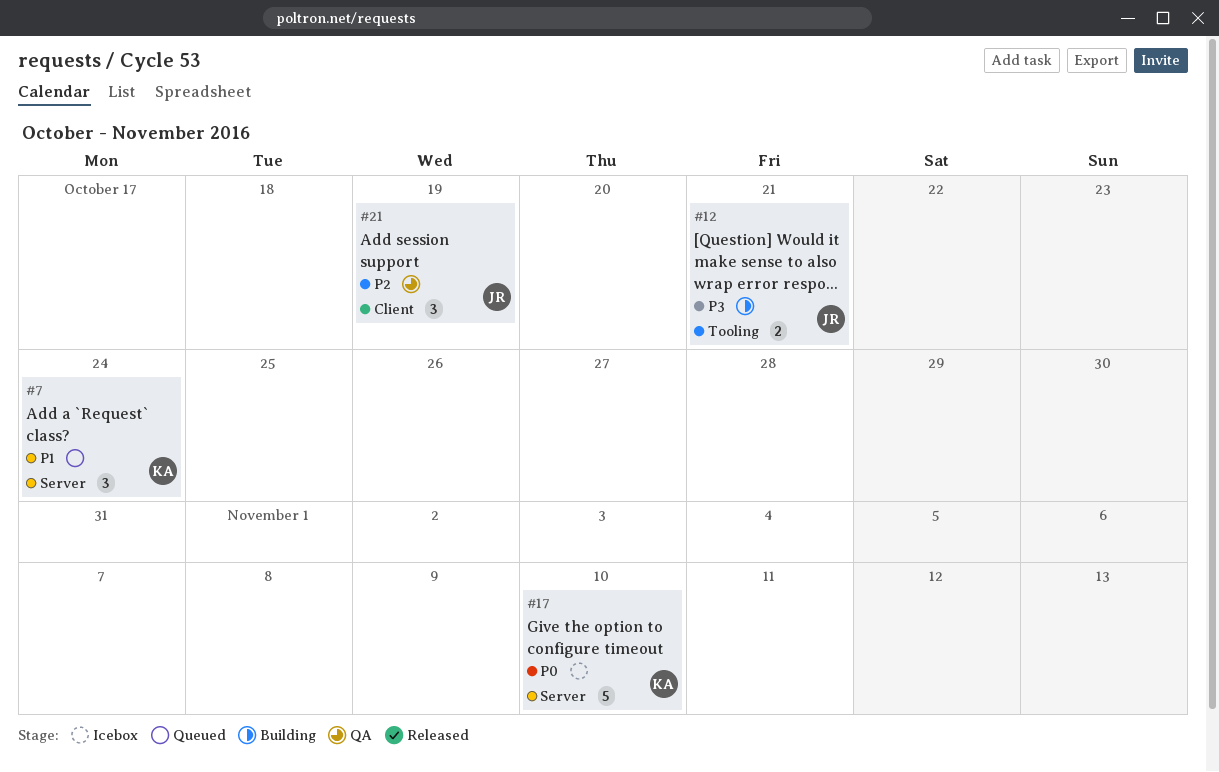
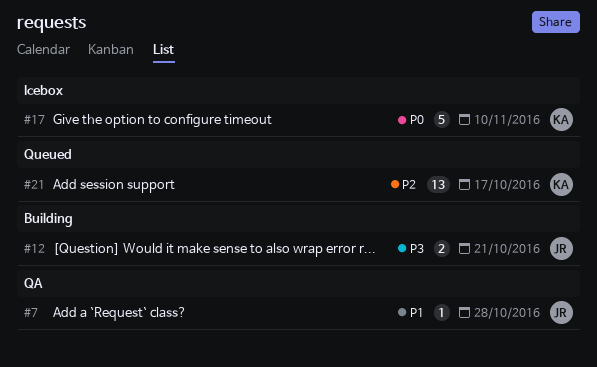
#7, status: Queued -> QA
#7, owner: KA -> JR
#7, estimate: 3 -> 1
#7, due: Oct 24 -> Oct 28
#21, status: QA -> Queued
#21, owner: JR -> KA
#21, estimate: 3 -> 13
#21, due: Oct 19 -> Oct 17

